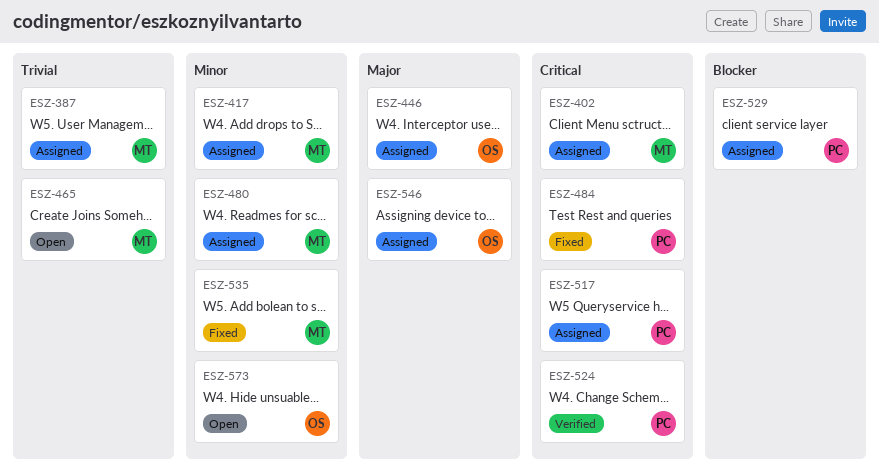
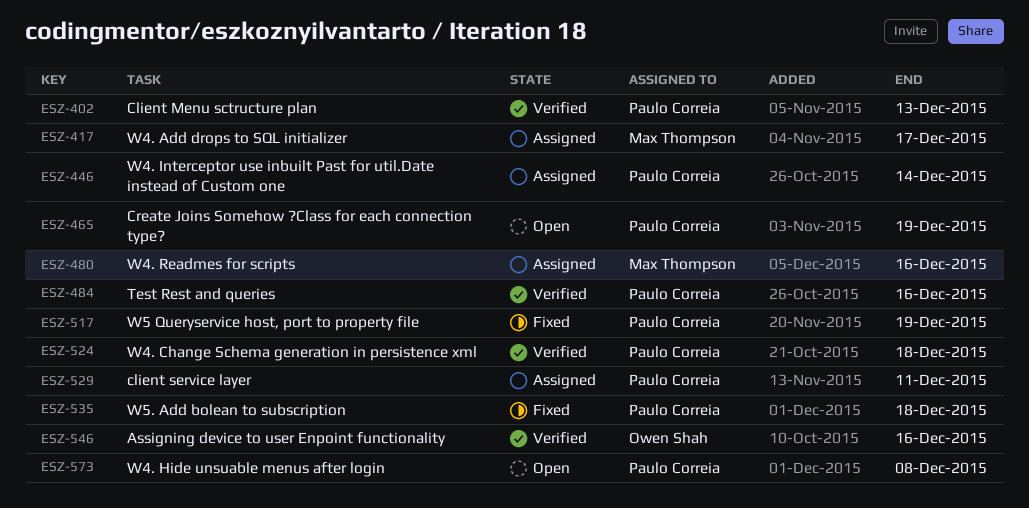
ESZ-387: present -> none
ESZ-402, status: Assigned -> Verified
ESZ-402, owner: Max Thompson -> Paulo Correia
ESZ-446, owner: Owen Shah -> Paulo Correia
ESZ-465, owner: Max Thompson -> Paulo Correia
ESZ-484, status: Fixed -> Verified
ESZ-517, status: Assigned -> Fixed
ESZ-535, owner: Max Thompson -> Paulo Correia
ESZ-546, status: Assigned -> Verified
ESZ-573, owner: Owen Shah -> Paulo Correia

